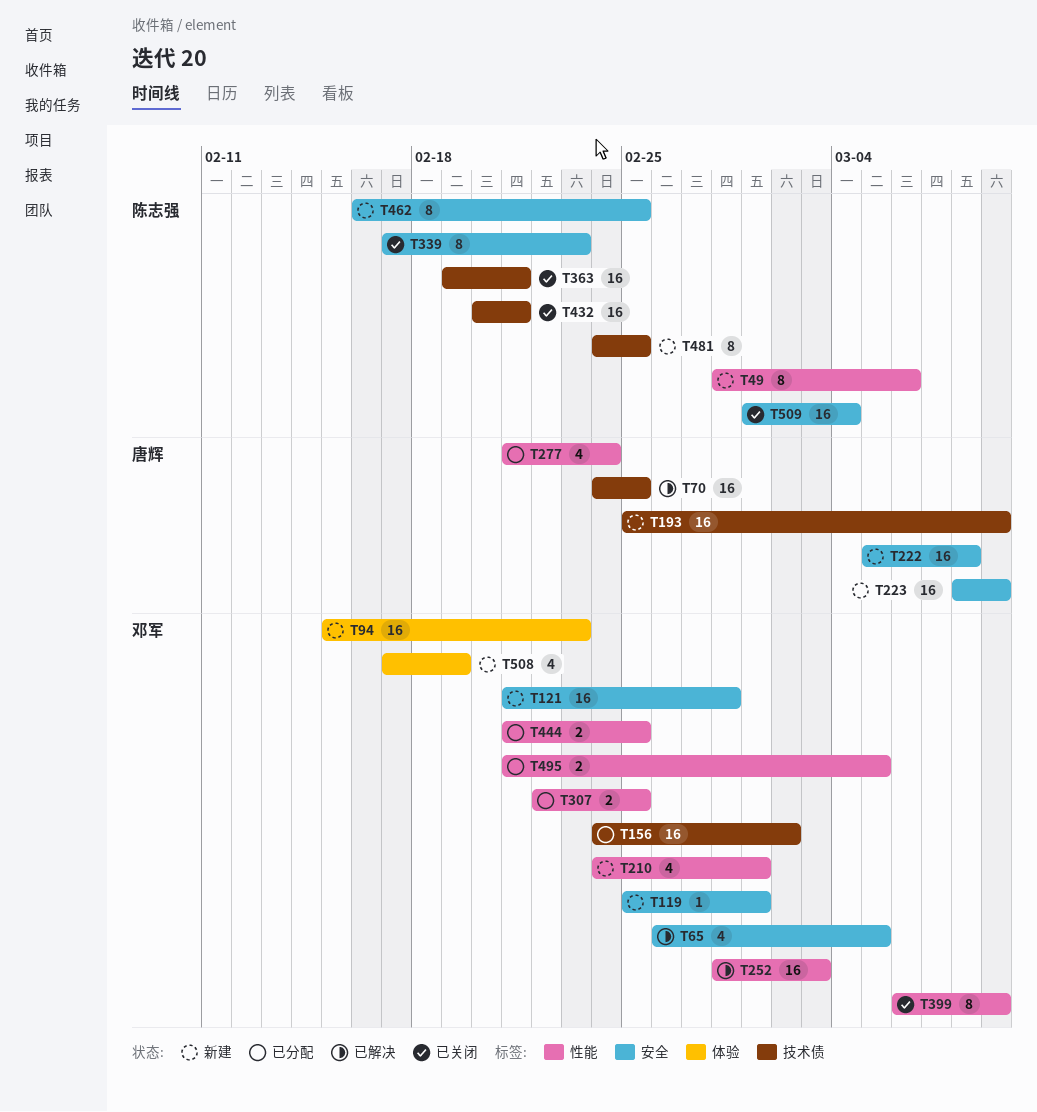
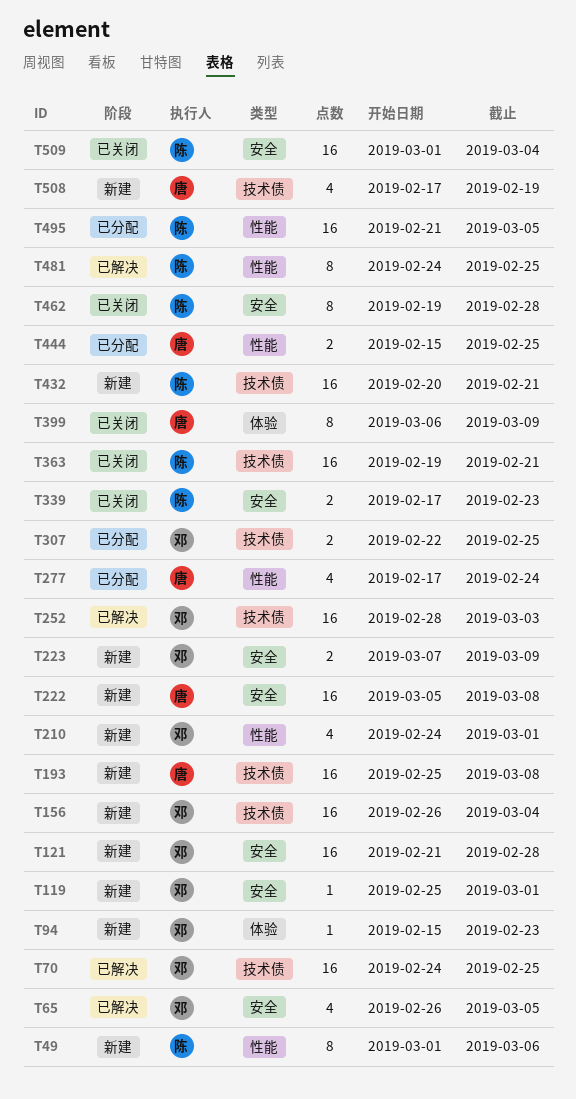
T49, start: Feb 28 -> Mar 1
T70, owner: 唐辉 -> 邓军
T94, estimate: 16 -> 1
T156, status: 已分配 -> 新建
T156, start: Feb 24 -> Feb 26
T156, due: Mar 2 -> Mar 4
T193, due: Mar 9 -> Mar 8
T223, owner: 唐辉 -> 邓军
T223, estimate: 16 -> 2
T223, start: Mar 8 -> Mar 7
T252, label: 性能 -> 技术债
T277, start: Feb 21 -> Feb 17
T307, label: 性能 -> 技术债
T339, estimate: 8 -> 2
T399, owner: 邓军 -> 唐辉
T399, label: 性能 -> 体验
T432, status: 已关闭 -> 新建
T444, owner: 邓军 -> 唐辉
T444, start: Feb 21 -> Feb 15
T462, status: 新建 -> 已关闭
T462, start: Feb 16 -> Feb 19
T462, due: Feb 25 -> Feb 28
T481, status: 新建 -> 已解决
T481, label: 技术债 -> 性能
T495, owner: 邓军 -> 陈志强
T495, estimate: 2 -> 16
T508, owner: 邓军 -> 唐辉
T508, label: 体验 -> 技术债

